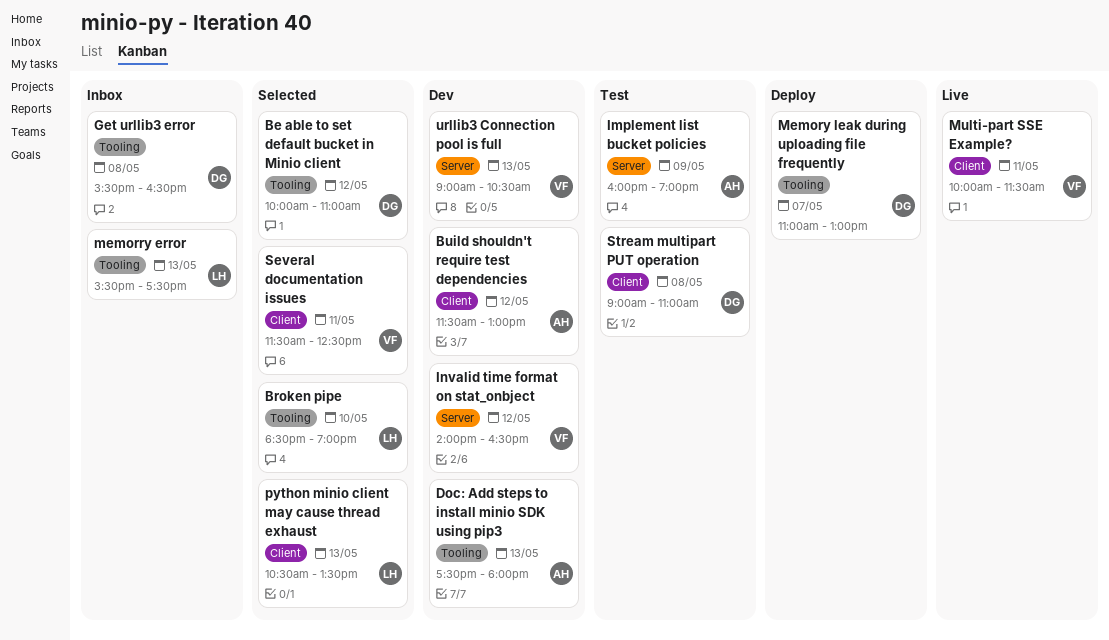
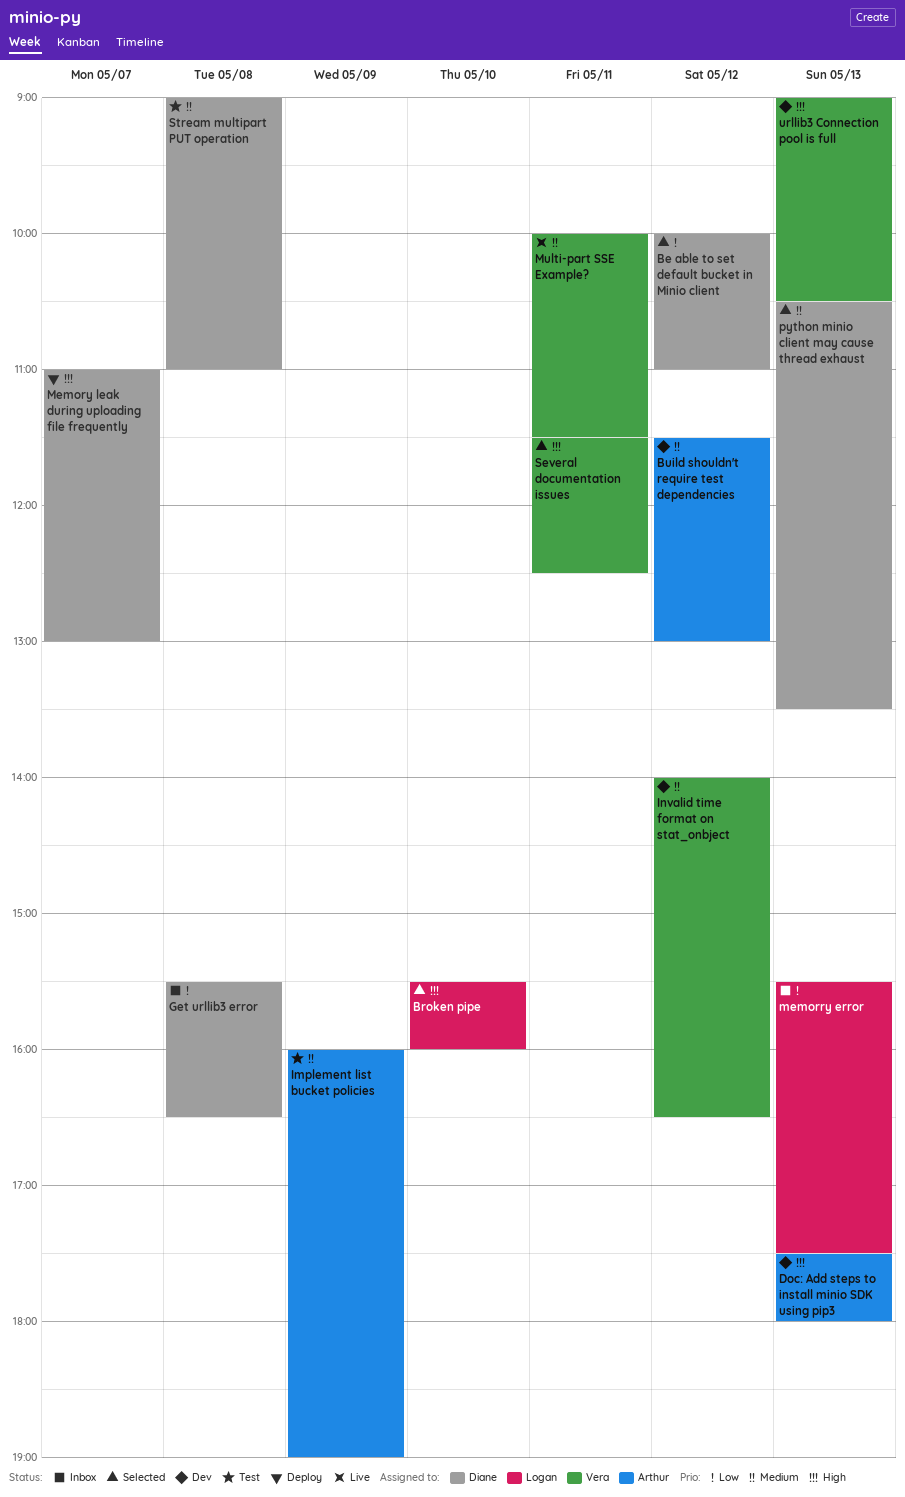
Broken pipe, begins: 18:30 -> 15:30
Broken pipe, ends: 19:00 -> 16:00
python minio client may cause thread exhaust, owner: Logan -> Diane

